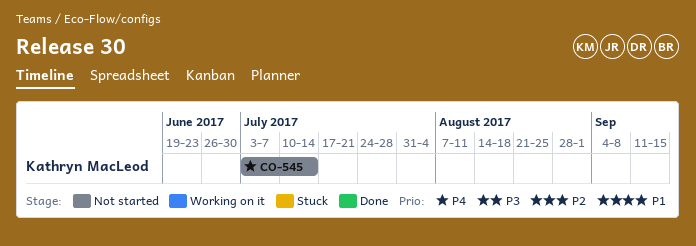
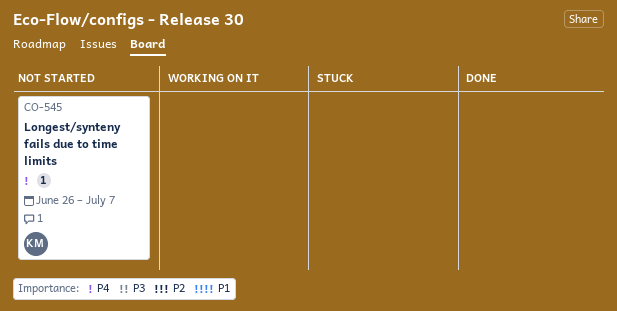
CO-545, start: Jul 3 -> Jun 26
CO-545, due: Jul 14 -> Jul 7

